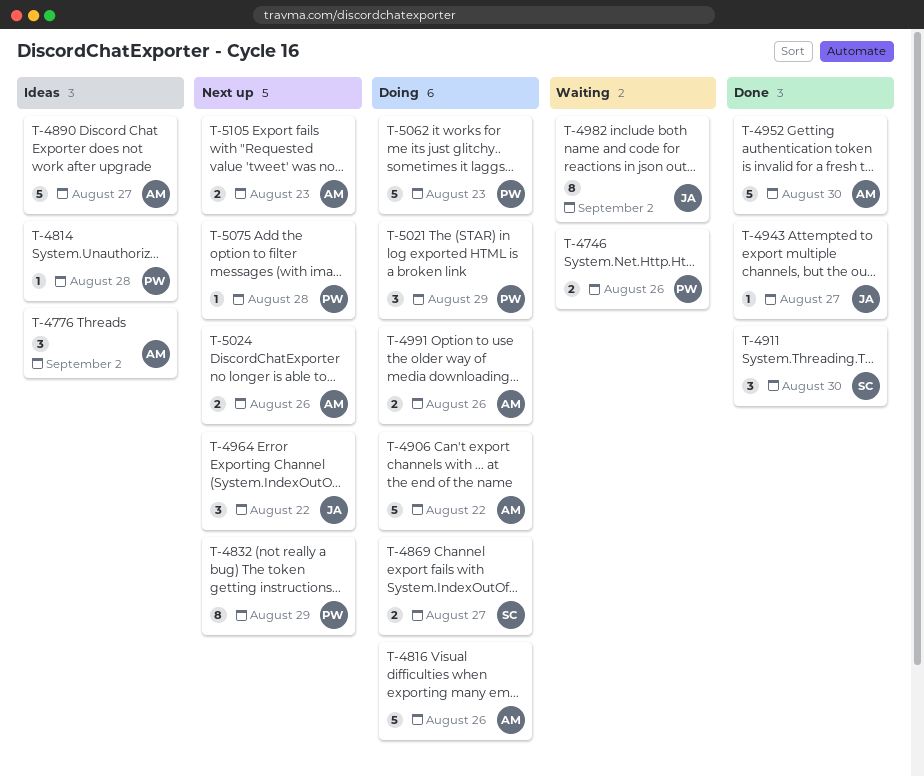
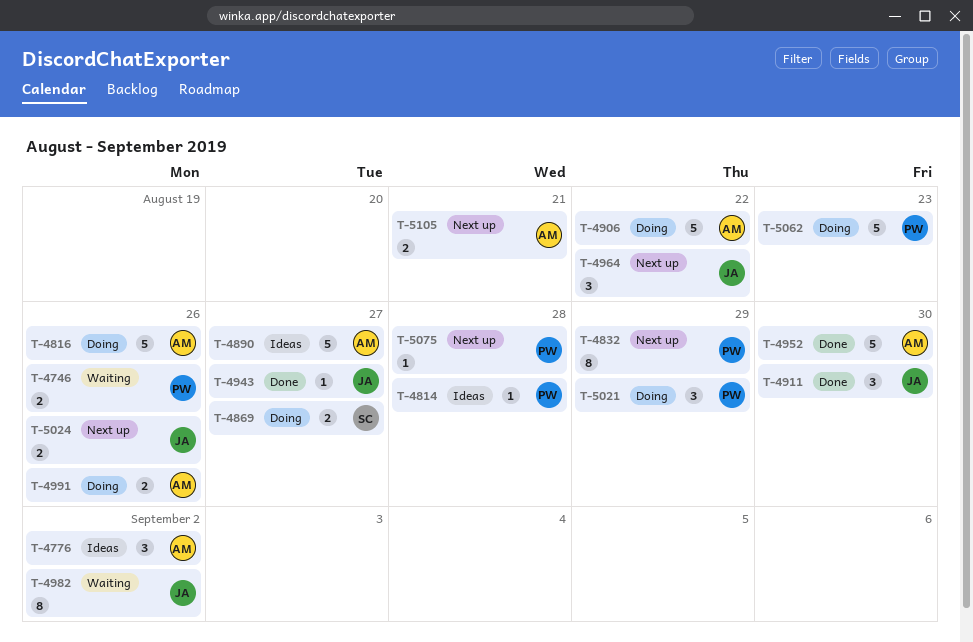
T-4911, owner: SC -> JA
T-5024, owner: AM -> JA
T-5105, due: Aug 23 -> Aug 21

